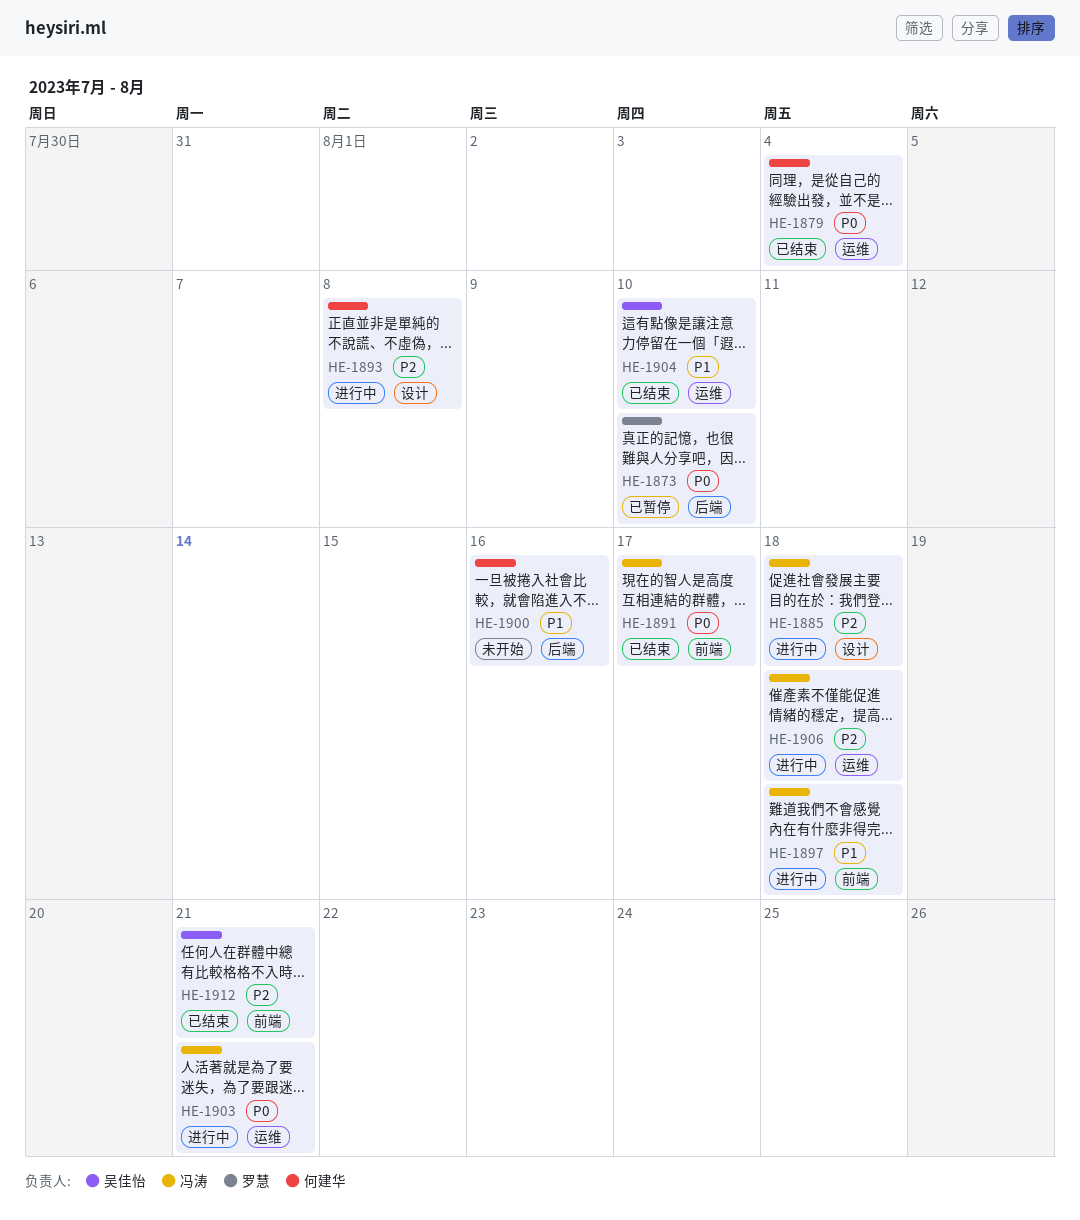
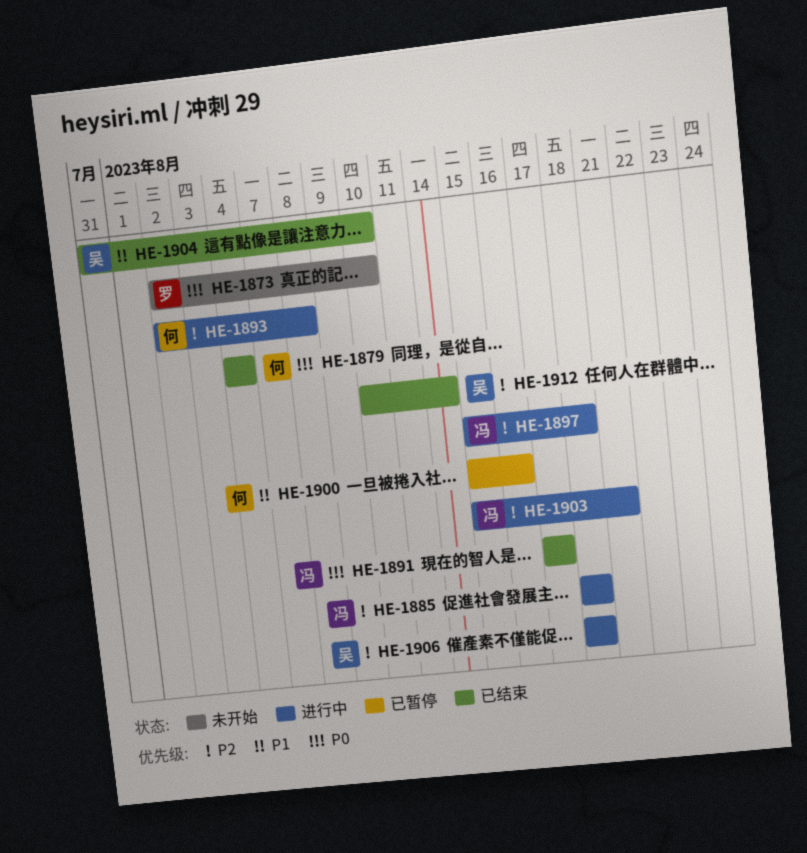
HE-1873, status: 已暂停 -> 未开始
HE-1897, priority: P1 -> P2
HE-1900, status: 未开始 -> 已暂停
HE-1903, priority: P0 -> P2
HE-1906, owner: 冯涛 -> 吴佳怡
HE-1912, due: Aug 21 -> Aug 14

